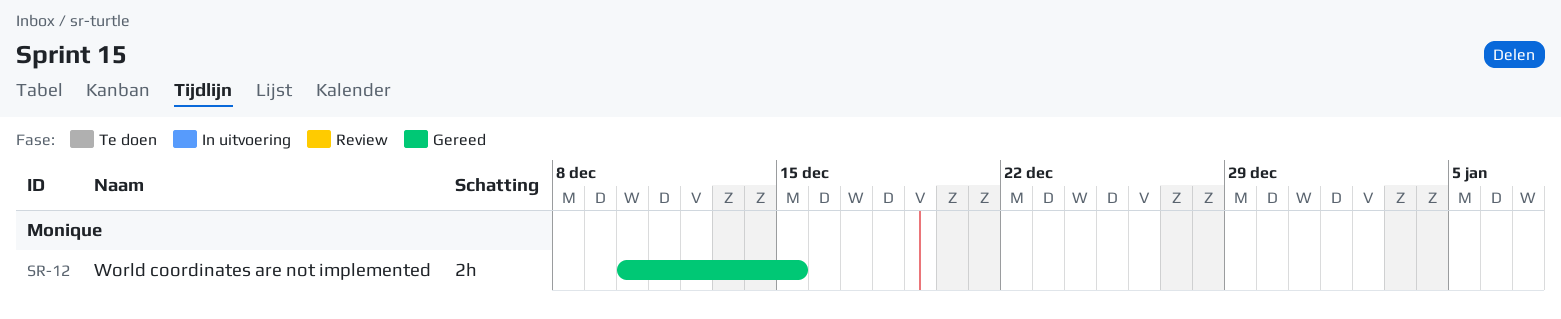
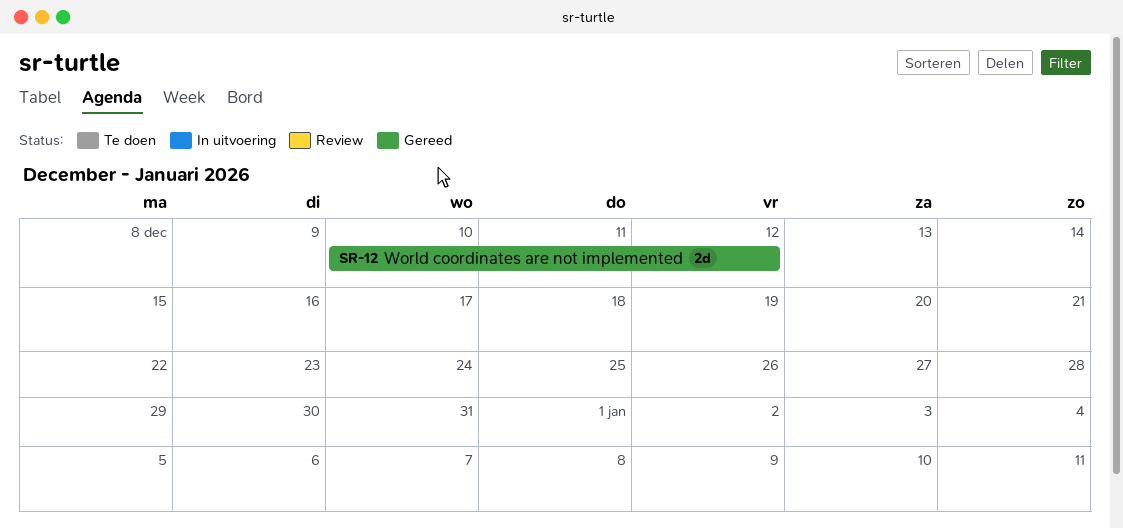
SR-12, estimate: 2h -> 2d
SR-12, due: Dec 15 -> Dec 12

